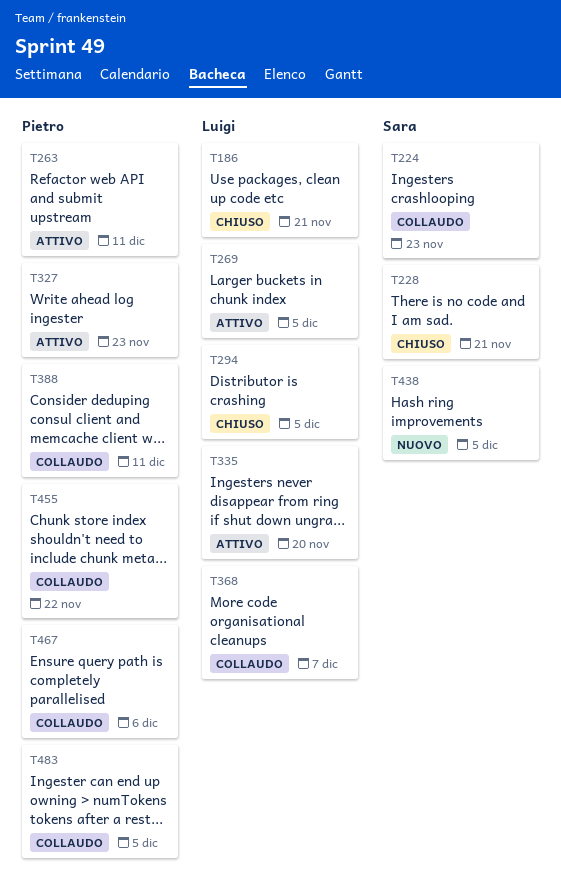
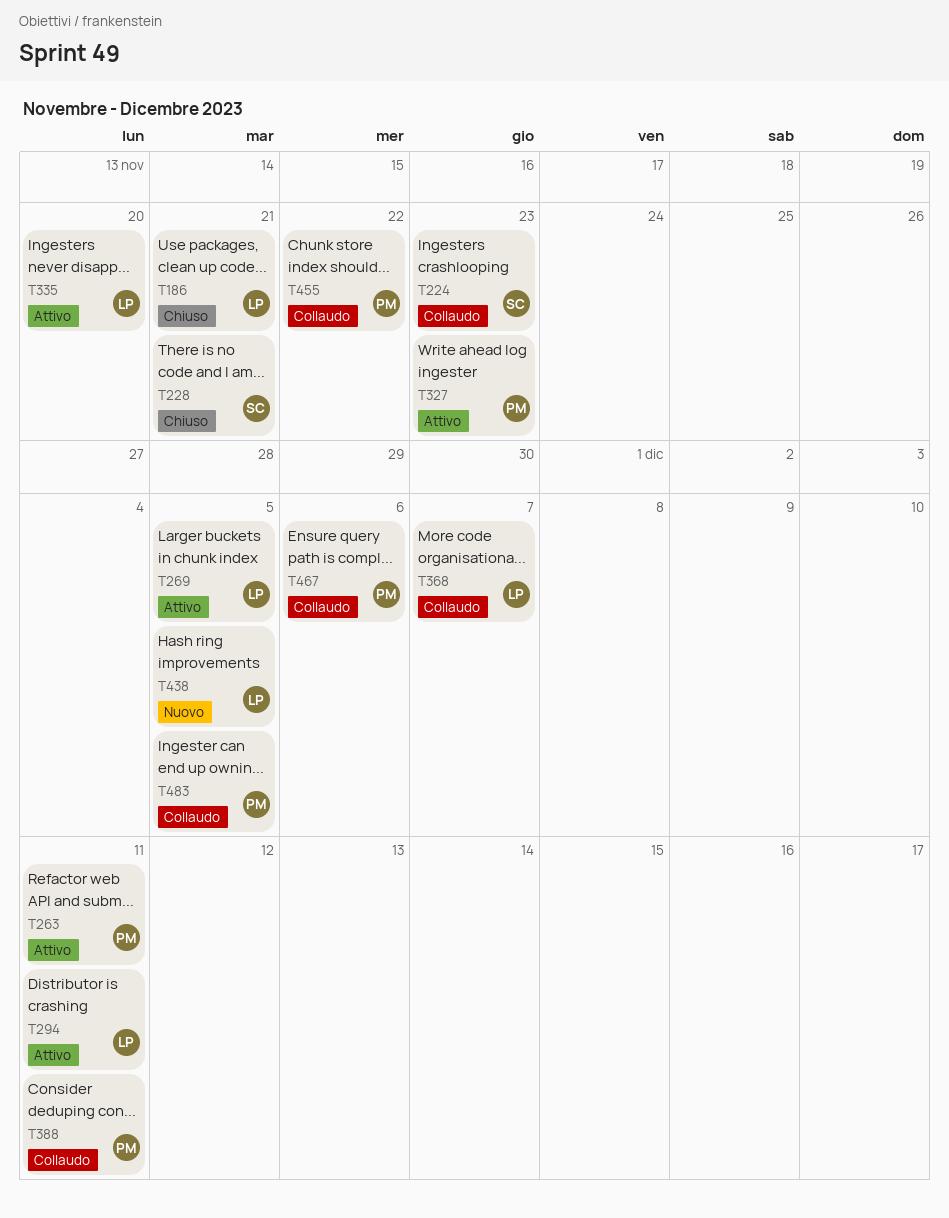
T294, status: Chiuso -> Attivo
T294, due: Dec 5 -> Dec 11
T438, owner: Sara -> Luigi

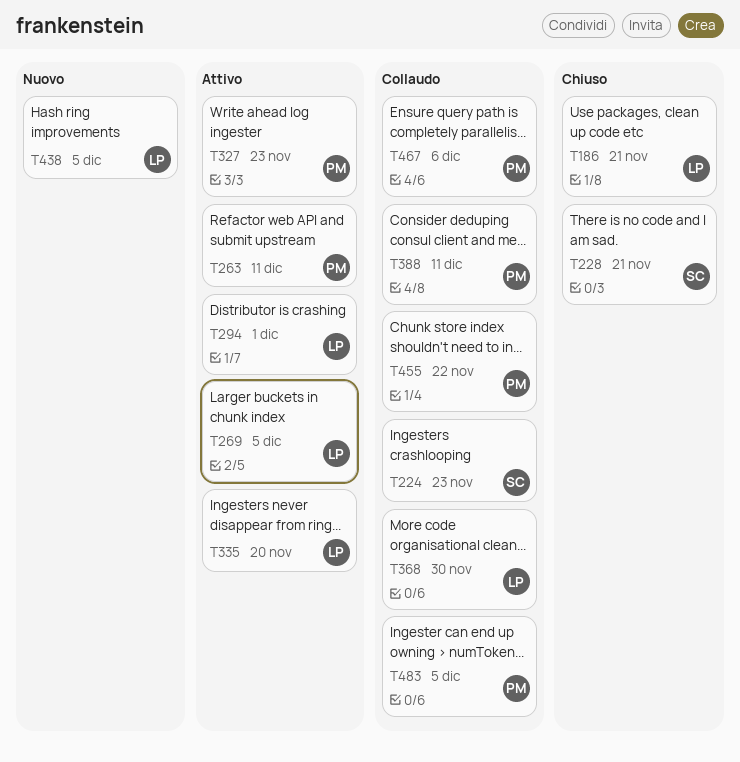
T294, due: Dec 11 -> Dec 1
T368, due: Dec 7 -> Nov 30

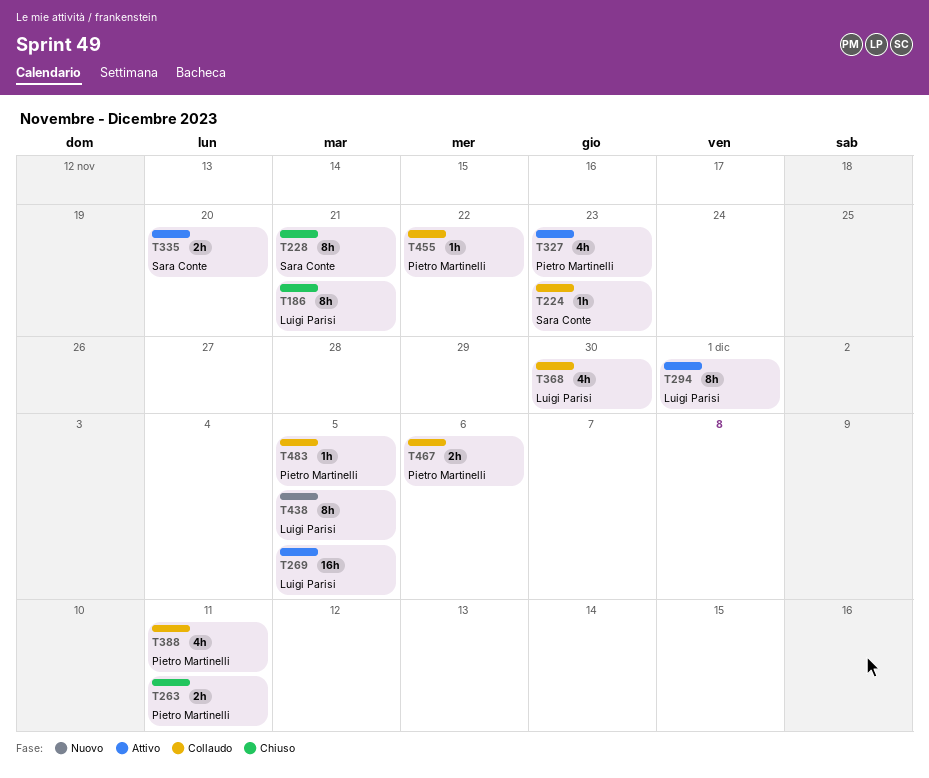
T263, status: Attivo -> Chiuso
T335, owner: Luigi Parisi -> Sara Conte

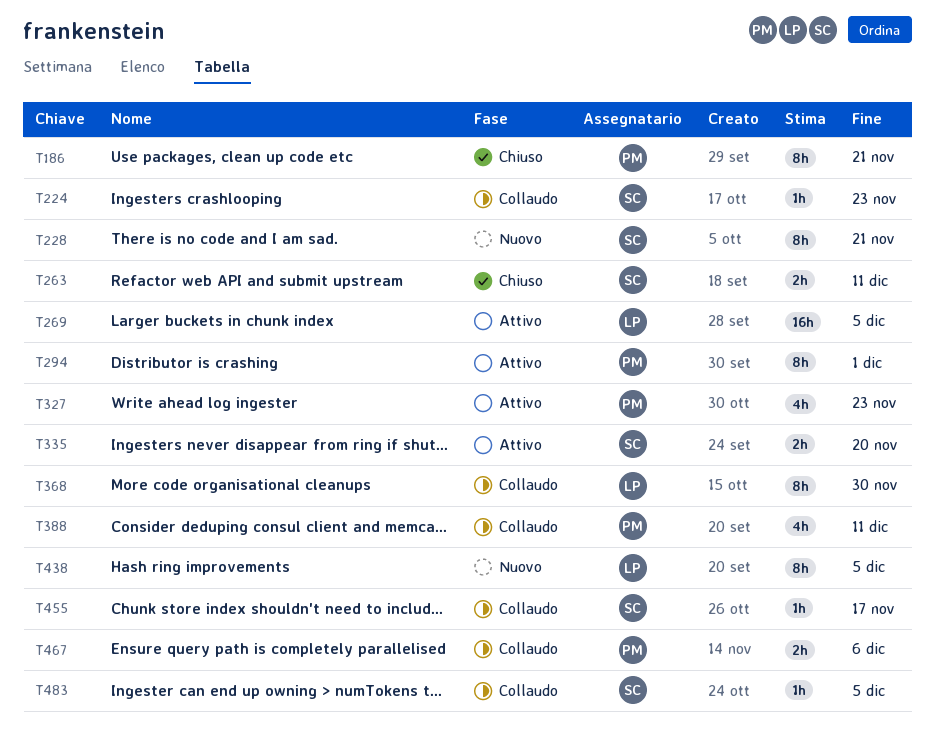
T186, owner: Luigi Parisi -> Pietro Martinelli
T228, status: Chiuso -> Nuovo
T263, owner: Pietro Martinelli -> Sara Conte
T294, owner: Luigi Parisi -> Pietro Martinelli
T368, estimate: 4h -> 8h
T455, owner: Pietro Martinelli -> Sara Conte
T455, due: Nov 22 -> Nov 17
T483, owner: Pietro Martinelli -> Sara Conte

